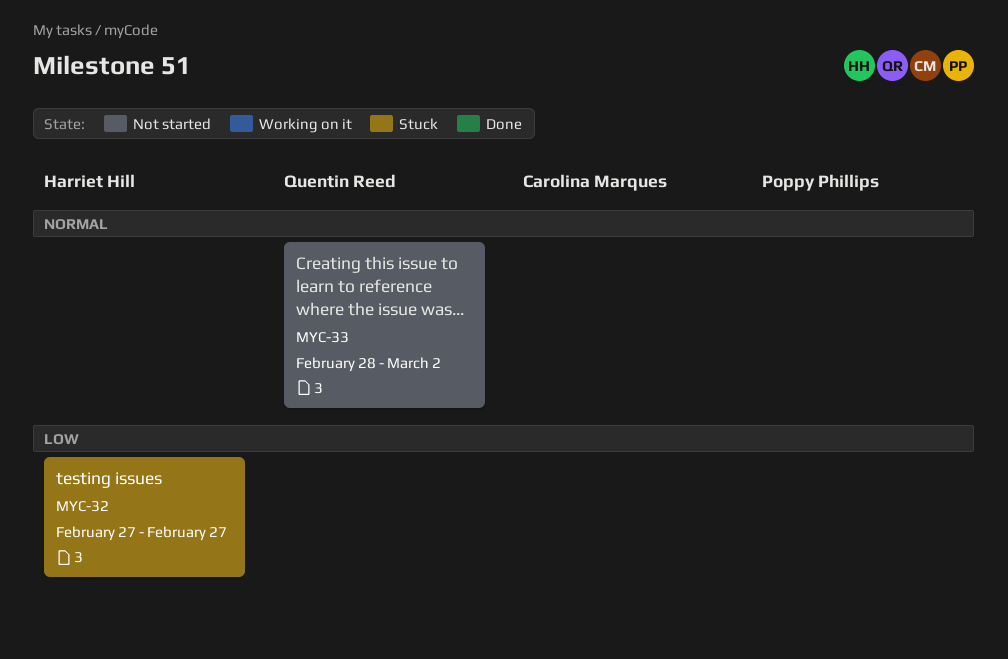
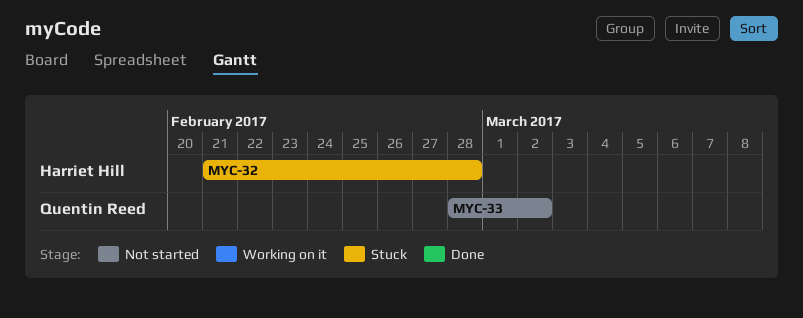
MYC-32, start: Feb 27 -> Feb 21
MYC-32, due: Feb 27 -> Feb 28

